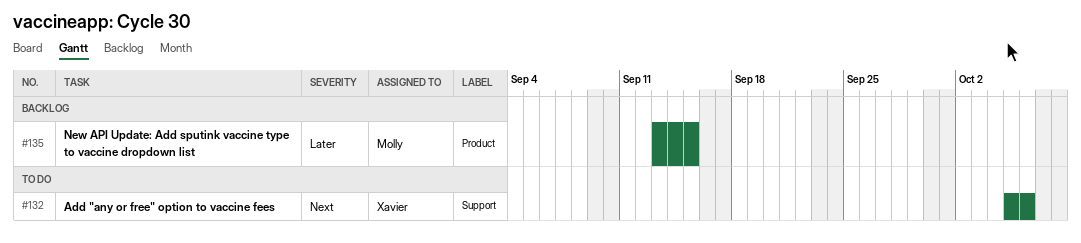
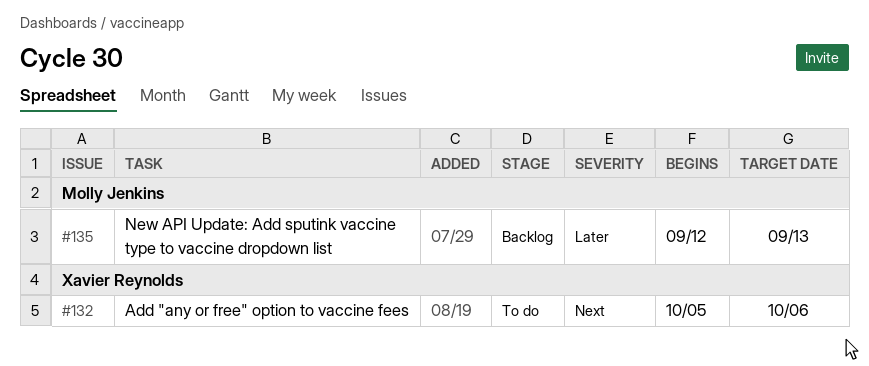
#135, start: Sep 13 -> Sep 12
#135, due: Sep 15 -> Sep 13

